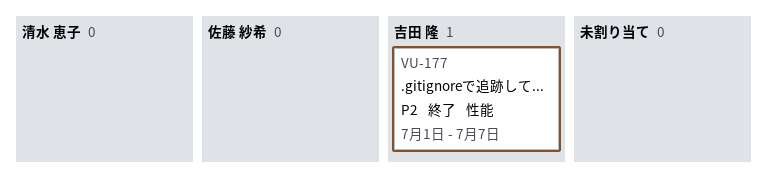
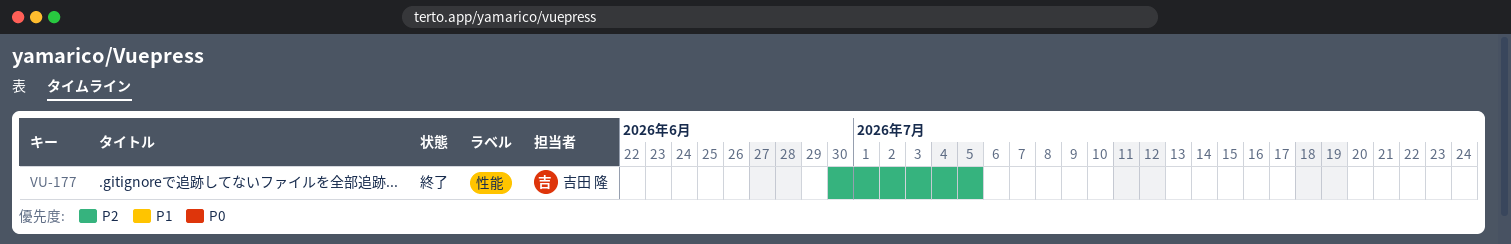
VU-177, start: Jul 1 -> Jun 30
VU-177, due: Jul 7 -> Jul 5

